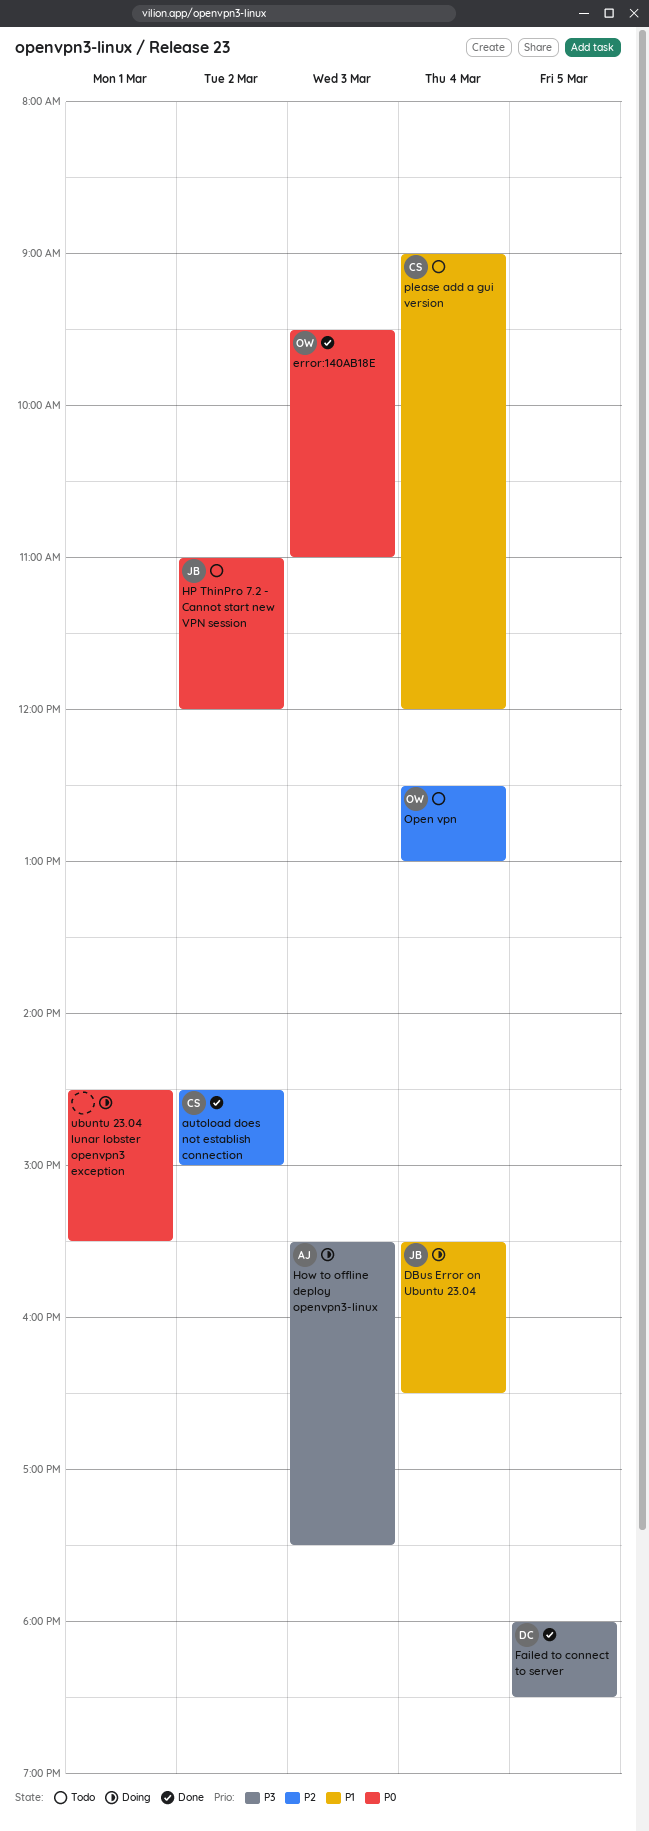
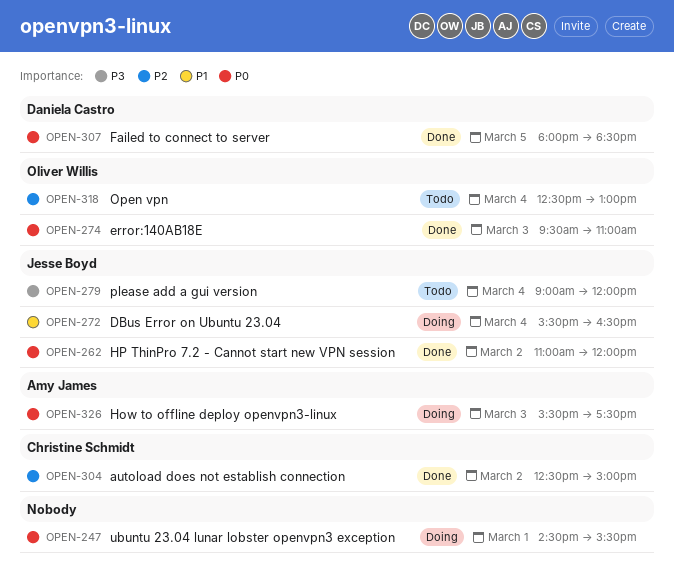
autoload does not establish connection, begins: 14:30 -> 12:30
Failed to connect to server, priority: P3 -> P0
How to offline deploy openvpn3-linux, priority: P3 -> P0
HP ThinPro 7.2 - Cannot start new VPN session, status: Todo -> Done
please add a gui version, owner: Christine Schmidt -> Jesse Boyd
please add a gui version, priority: P1 -> P3

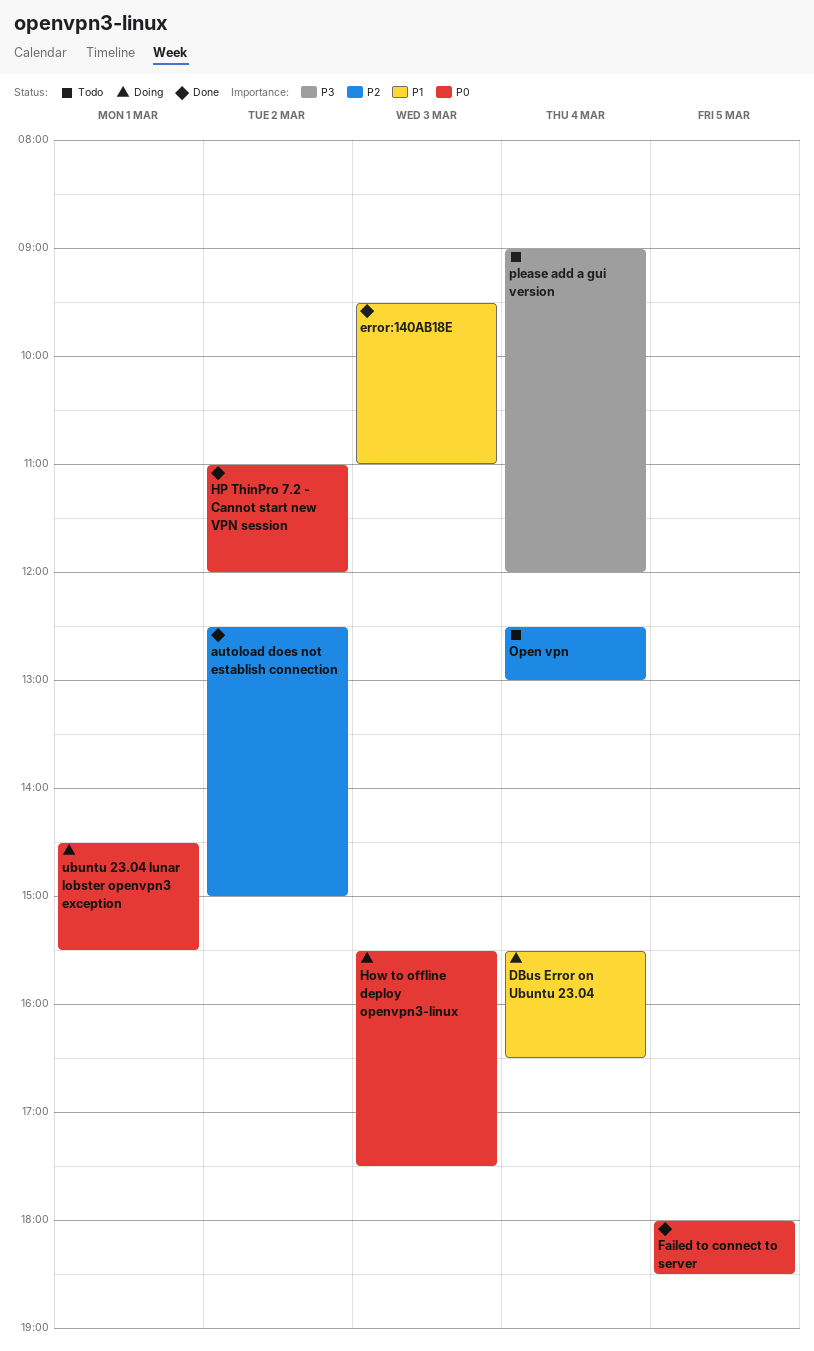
error:140AB18E, priority: P0 -> P1

